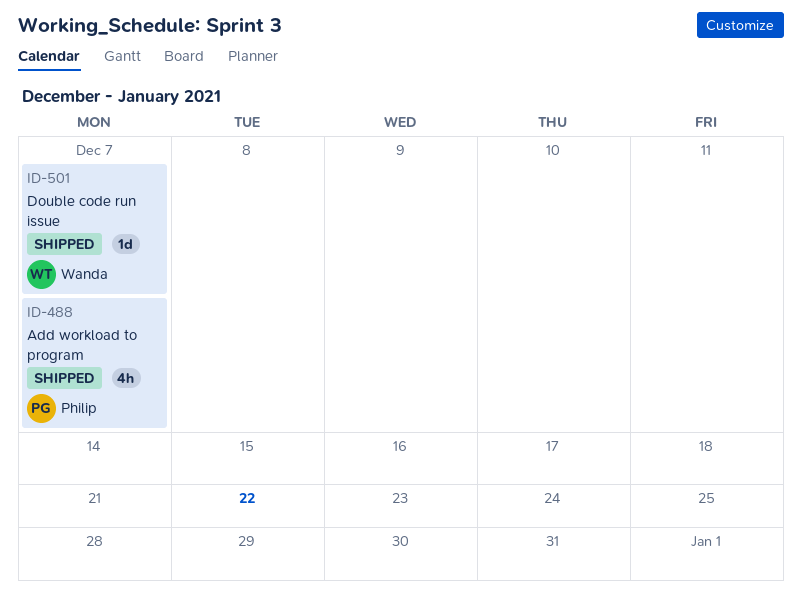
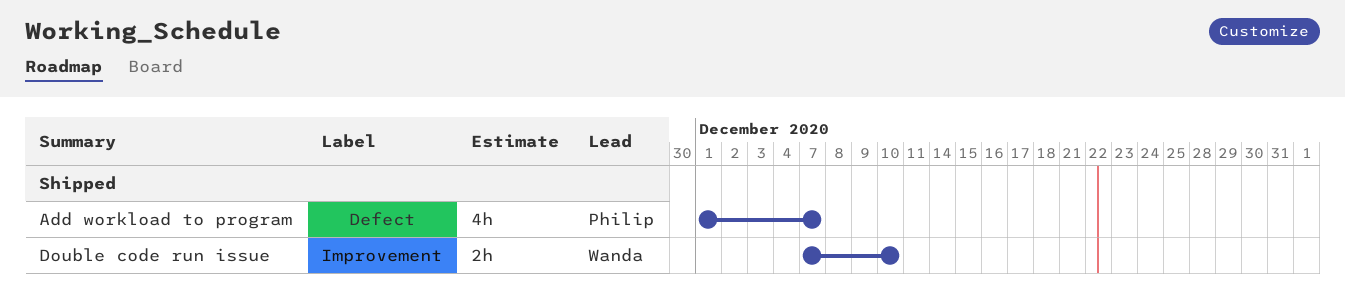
Double code run issue, estimate: 1d -> 2h
Double code run issue, due: Dec 7 -> Dec 10

